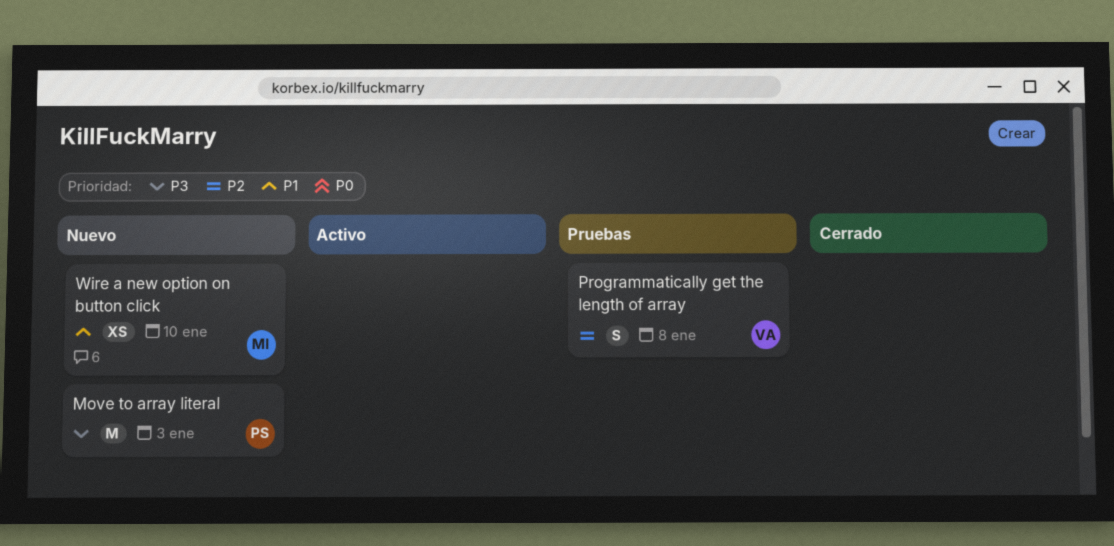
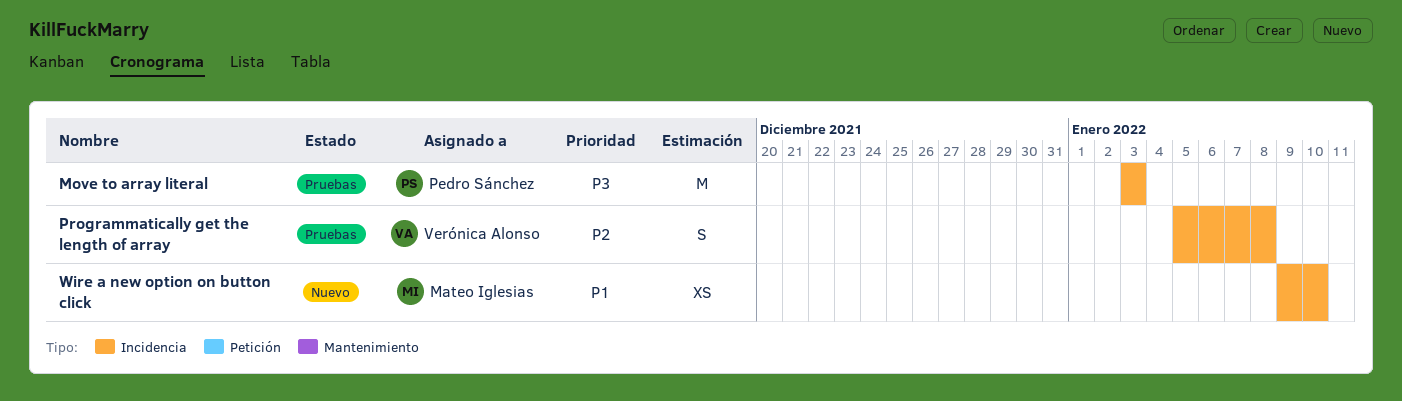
Move to array literal, status: Nuevo -> Pruebas

